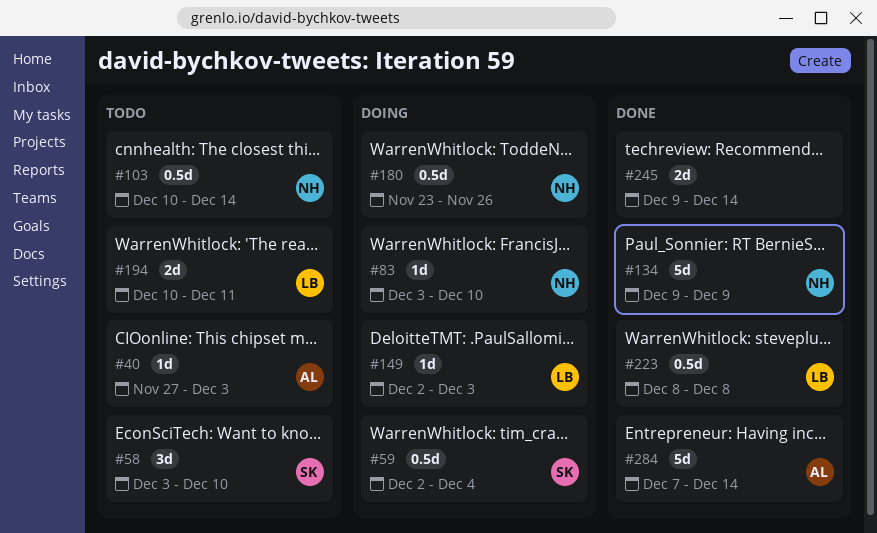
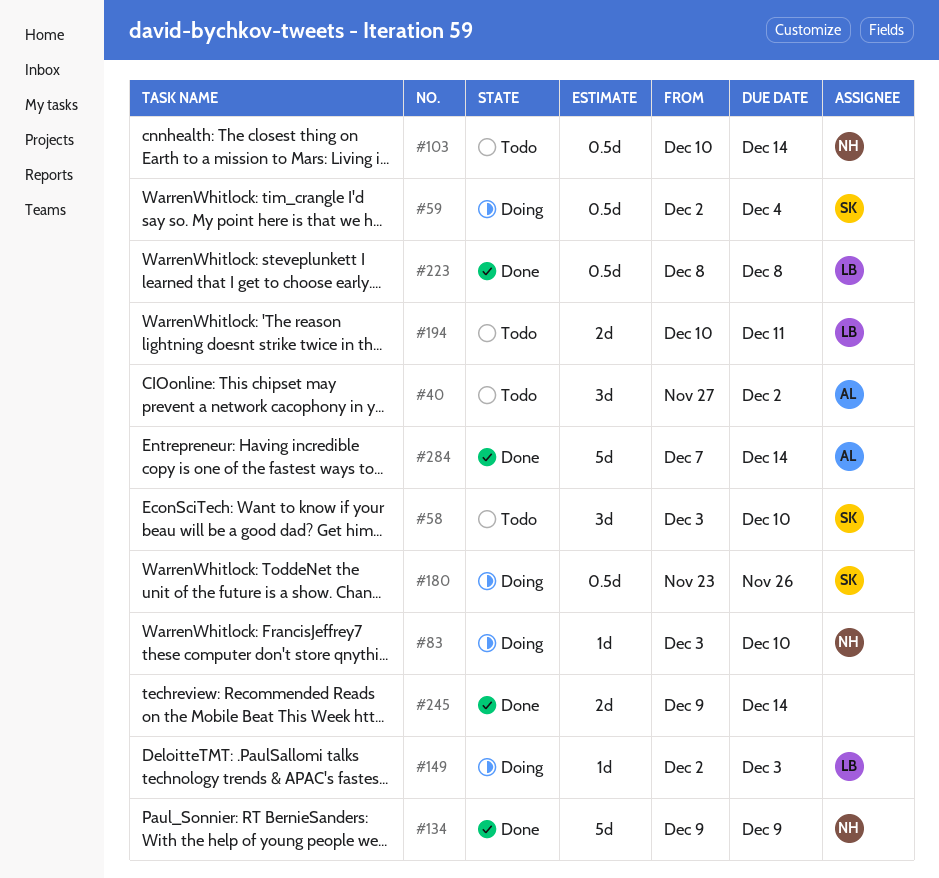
#40, estimate: 1d -> 3d
#40, due: Dec 3 -> Dec 2
#180, owner: NH -> SK

